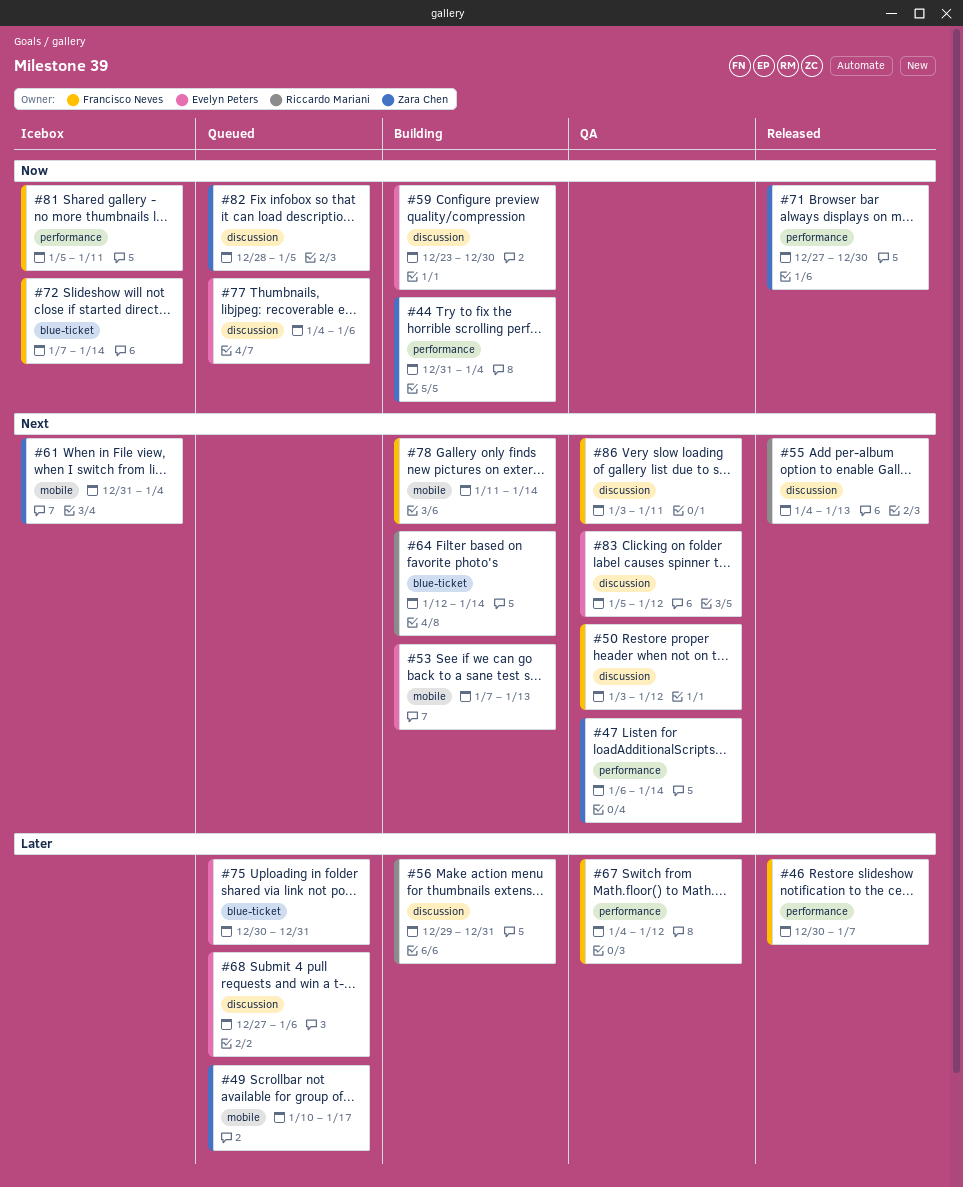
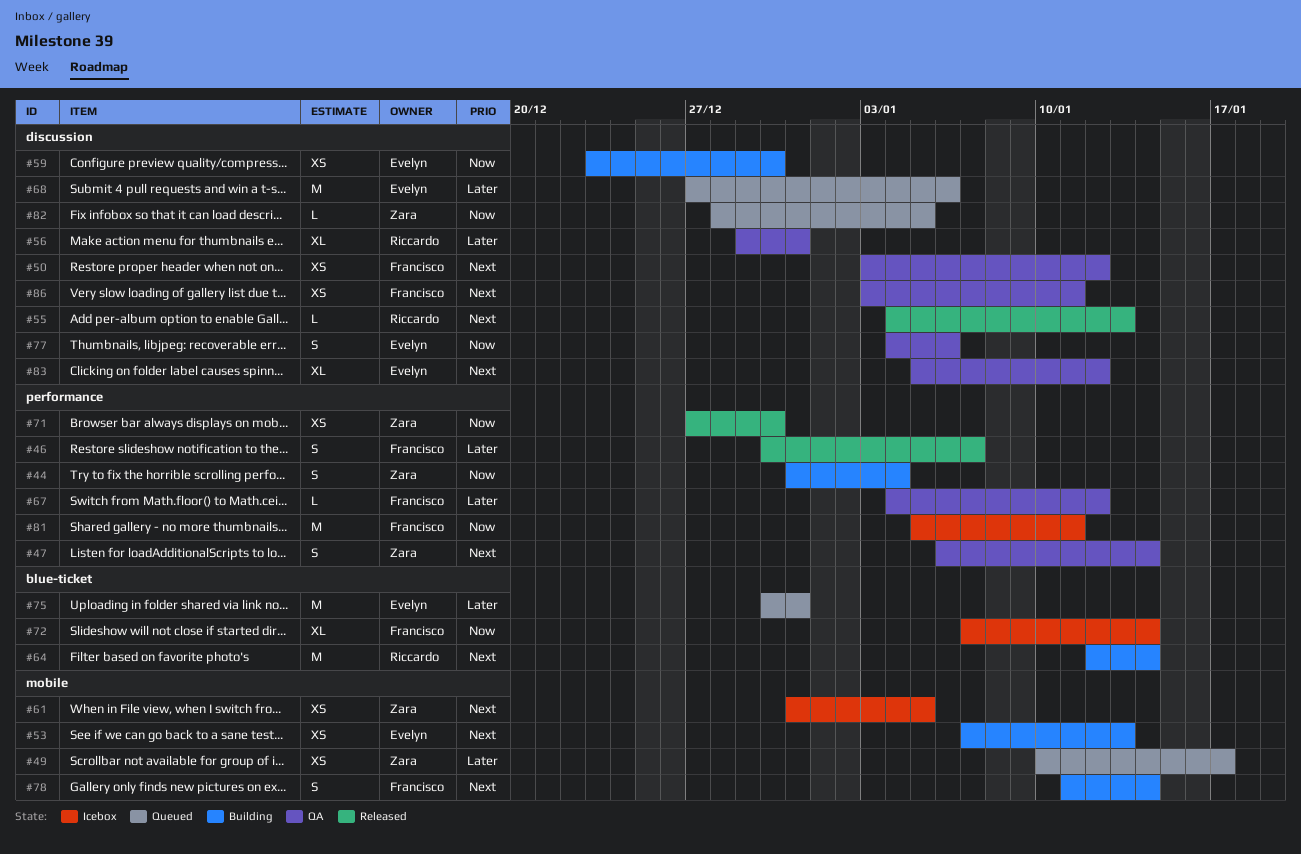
#56, status: Building -> QA
#61, due: Jan 4 -> Jan 5
#77, status: Queued -> QA

